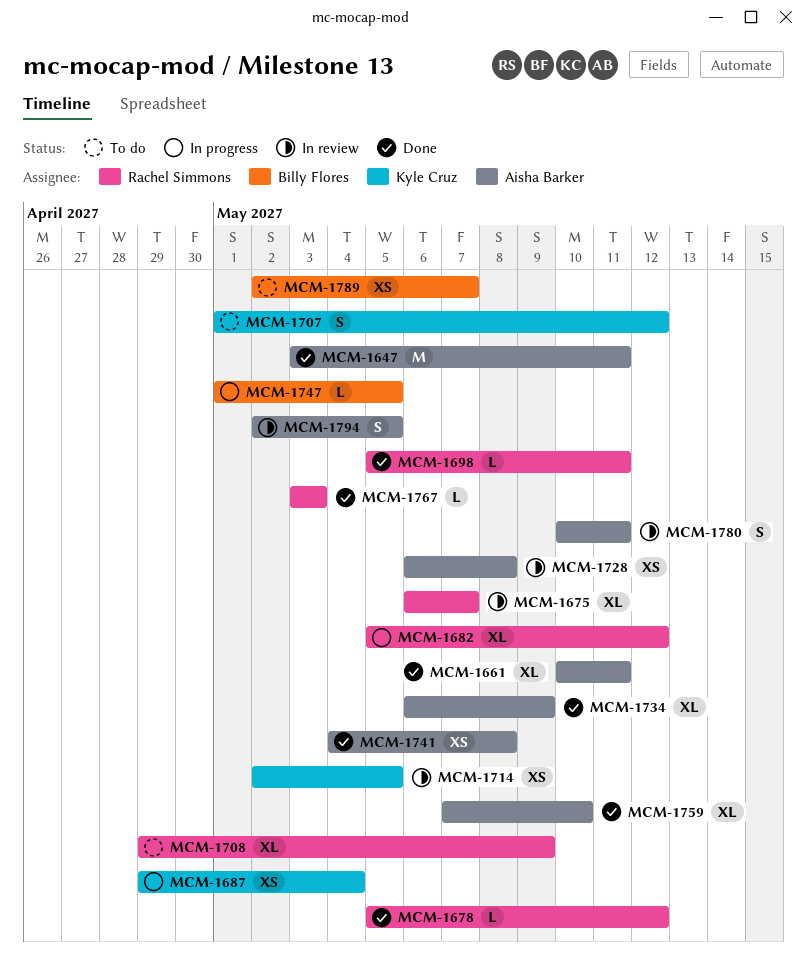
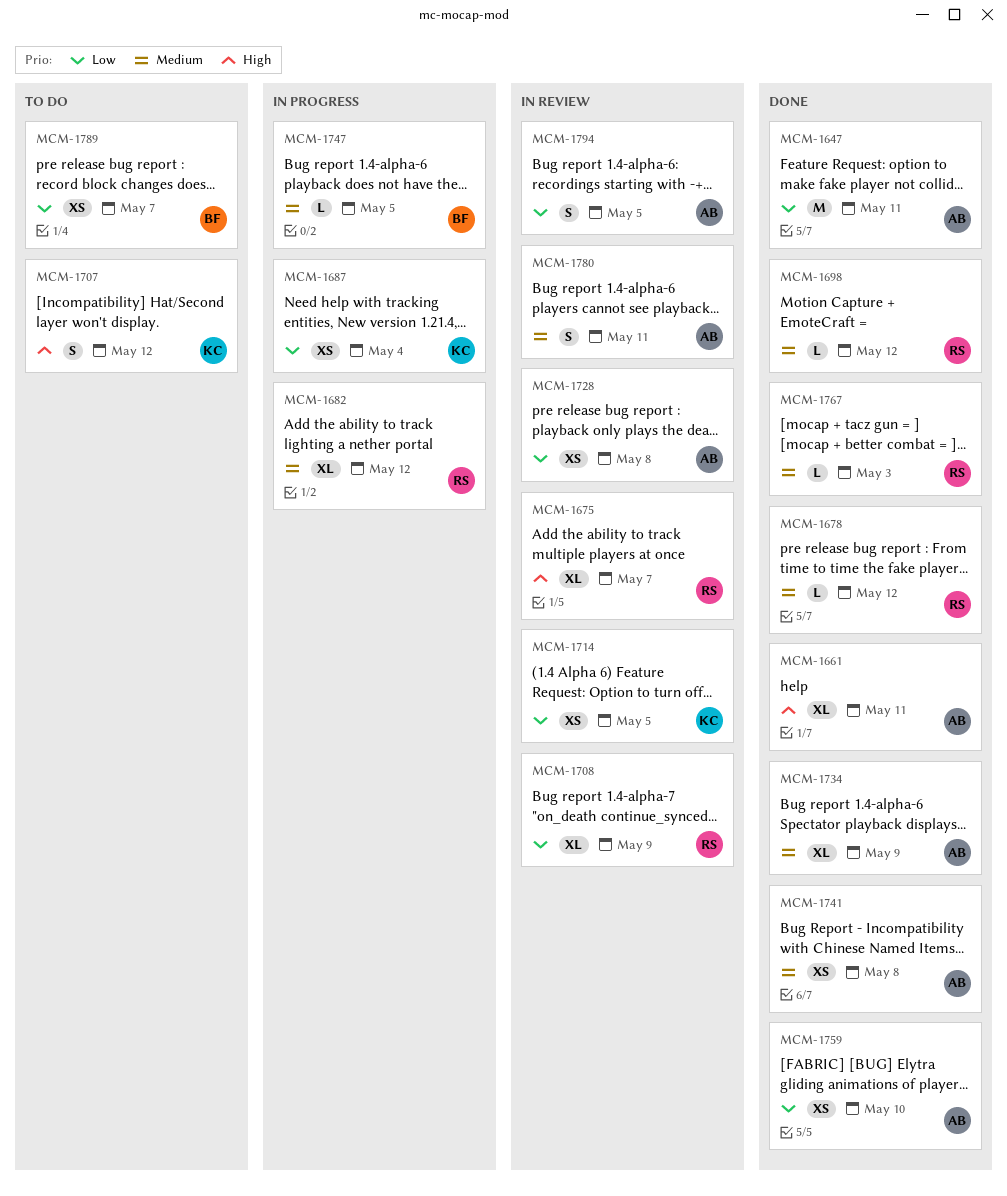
MCM-1698, due: May 11 -> May 12
MCM-1708, status: To do -> In review
MCM-1759, estimate: XL -> XS

